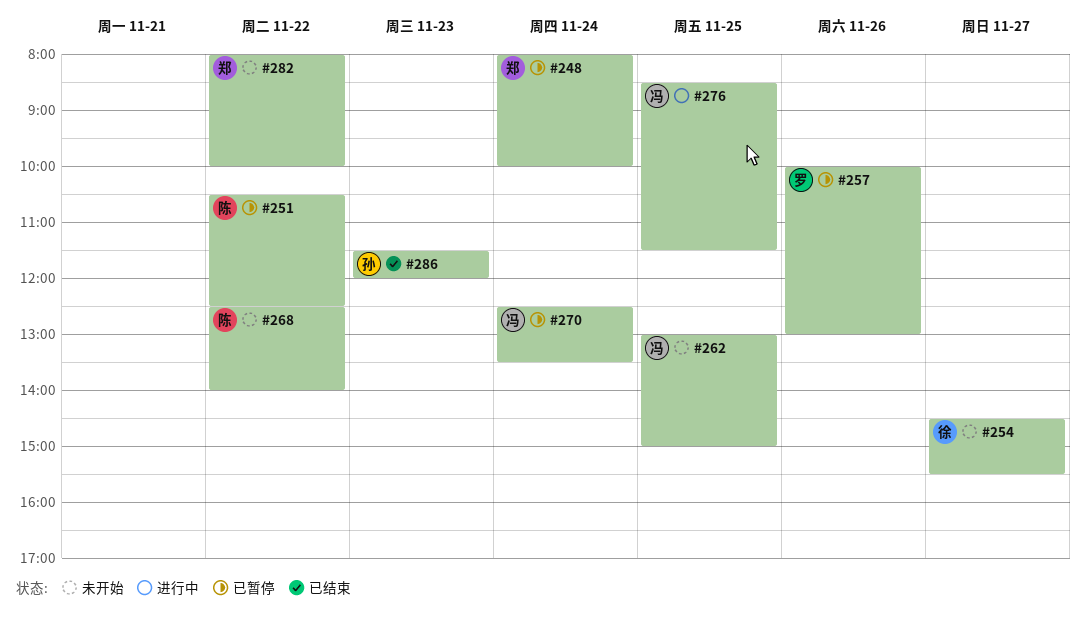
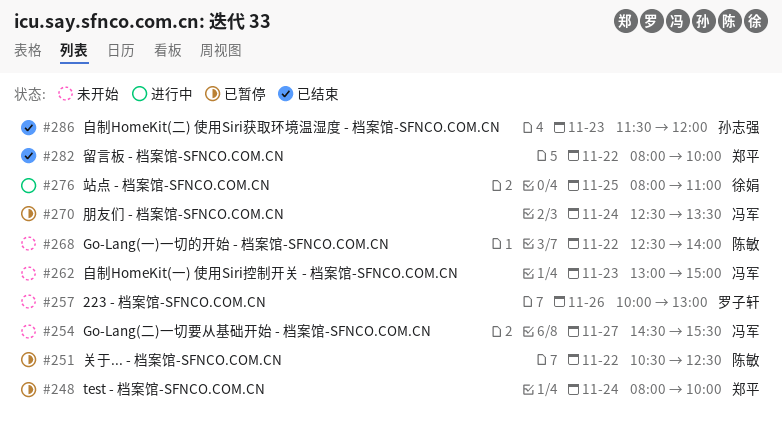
#254, owner: 徐娟 -> 冯军
#257, status: 已暂停 -> 未开始
#262, day: Nov 25 -> Nov 23
#276, owner: 冯军 -> 徐娟
#276, begins: 08:30 -> 08:00
#276, ends: 11:30 -> 11:00
#282, status: 未开始 -> 已结束

